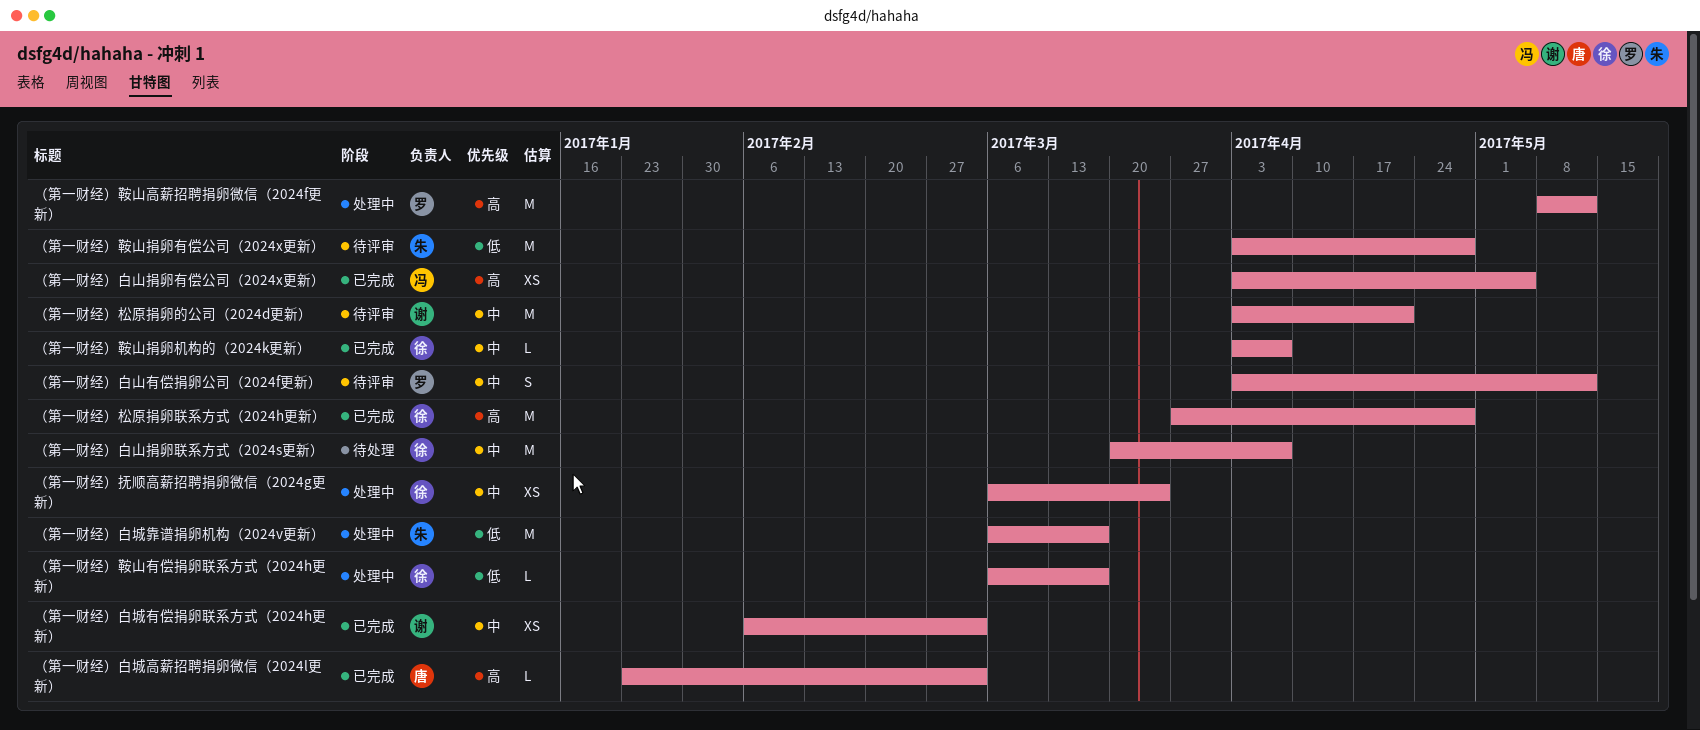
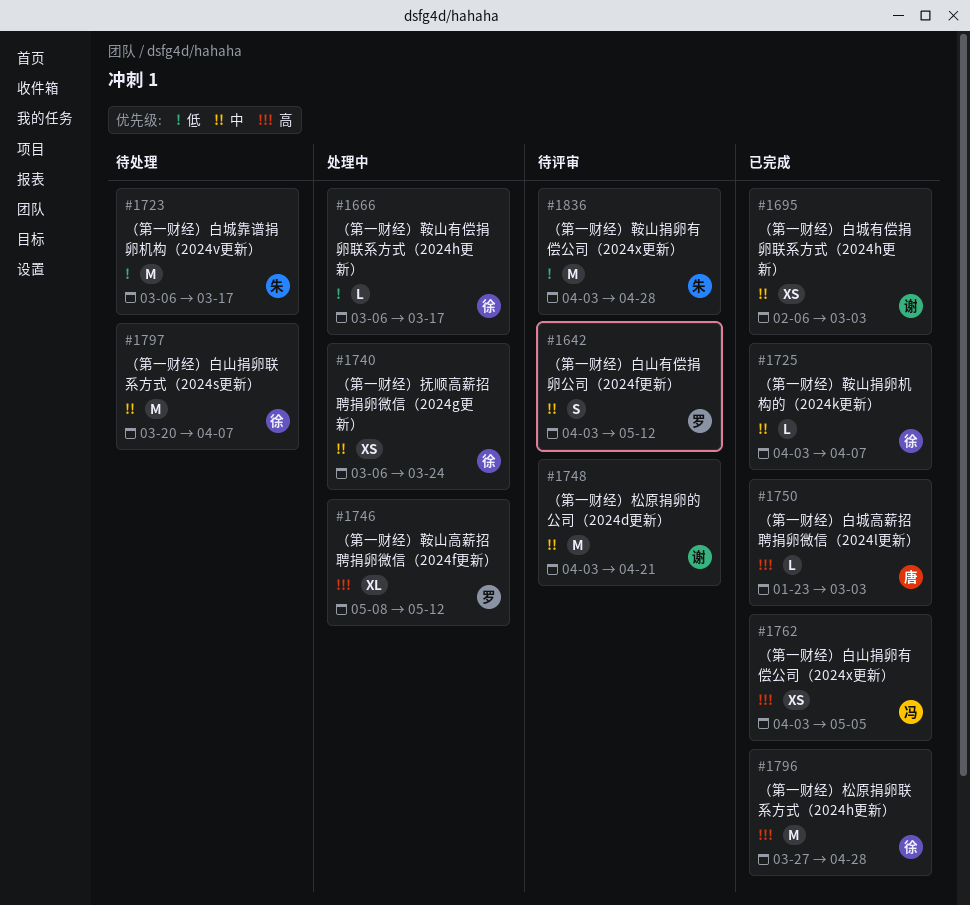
（第一财经）白城靠谱捐卵机构（2024v更新）, status: 处理中 -> 待处理
（第一财经）鞍山高薪招聘捐卵微信（2024f更新）, estimate: M -> XL

